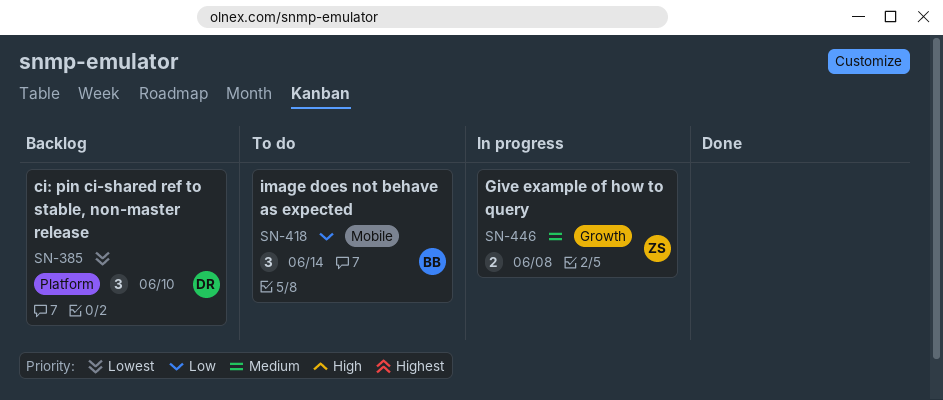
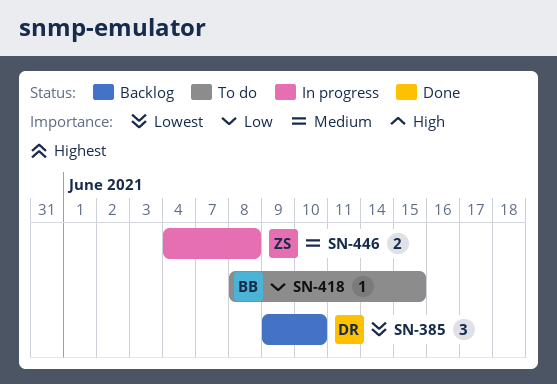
SN-418, estimate: 3 -> 1
SN-418, due: Jun 14 -> Jun 15

